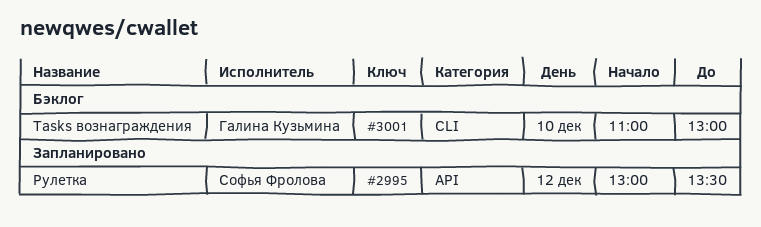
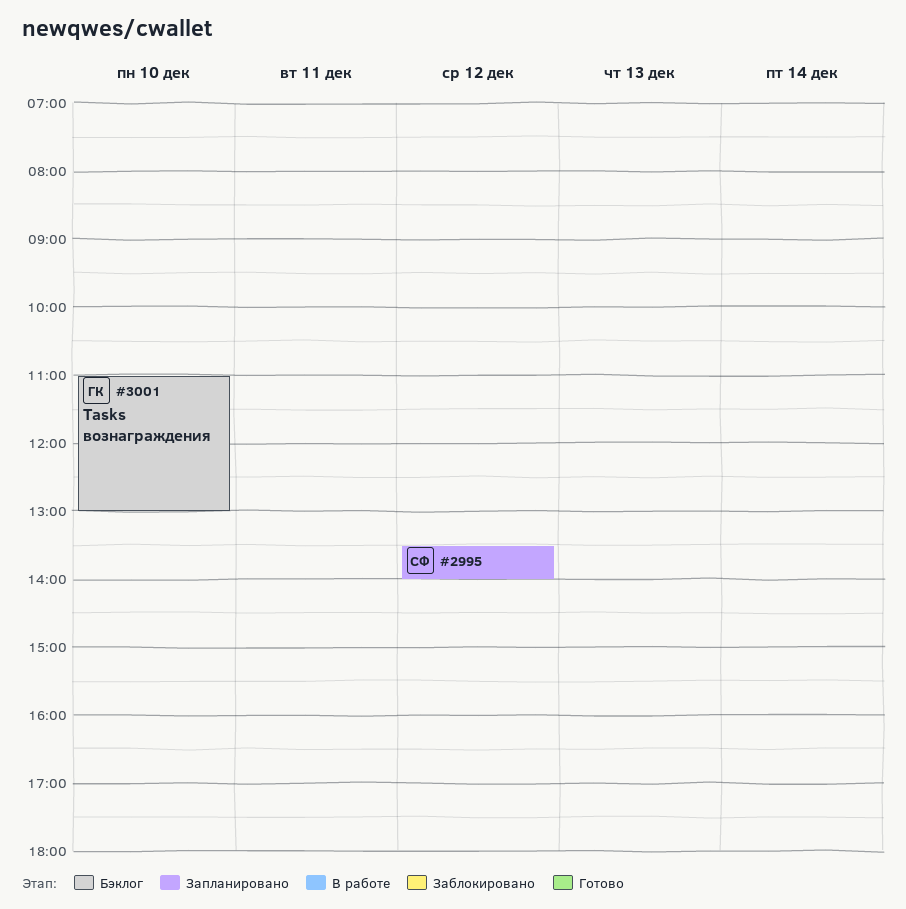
#2995, begins: 13:00 -> 13:30
#2995, ends: 13:30 -> 14:00

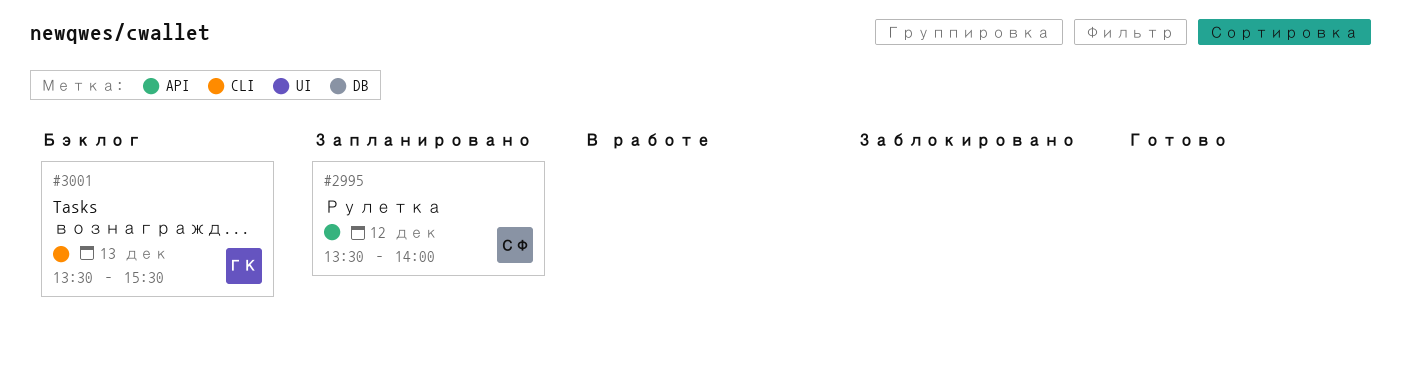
#3001, day: Dec 10 -> Dec 13
#3001, begins: 11:00 -> 13:30
#3001, ends: 13:00 -> 15:30

